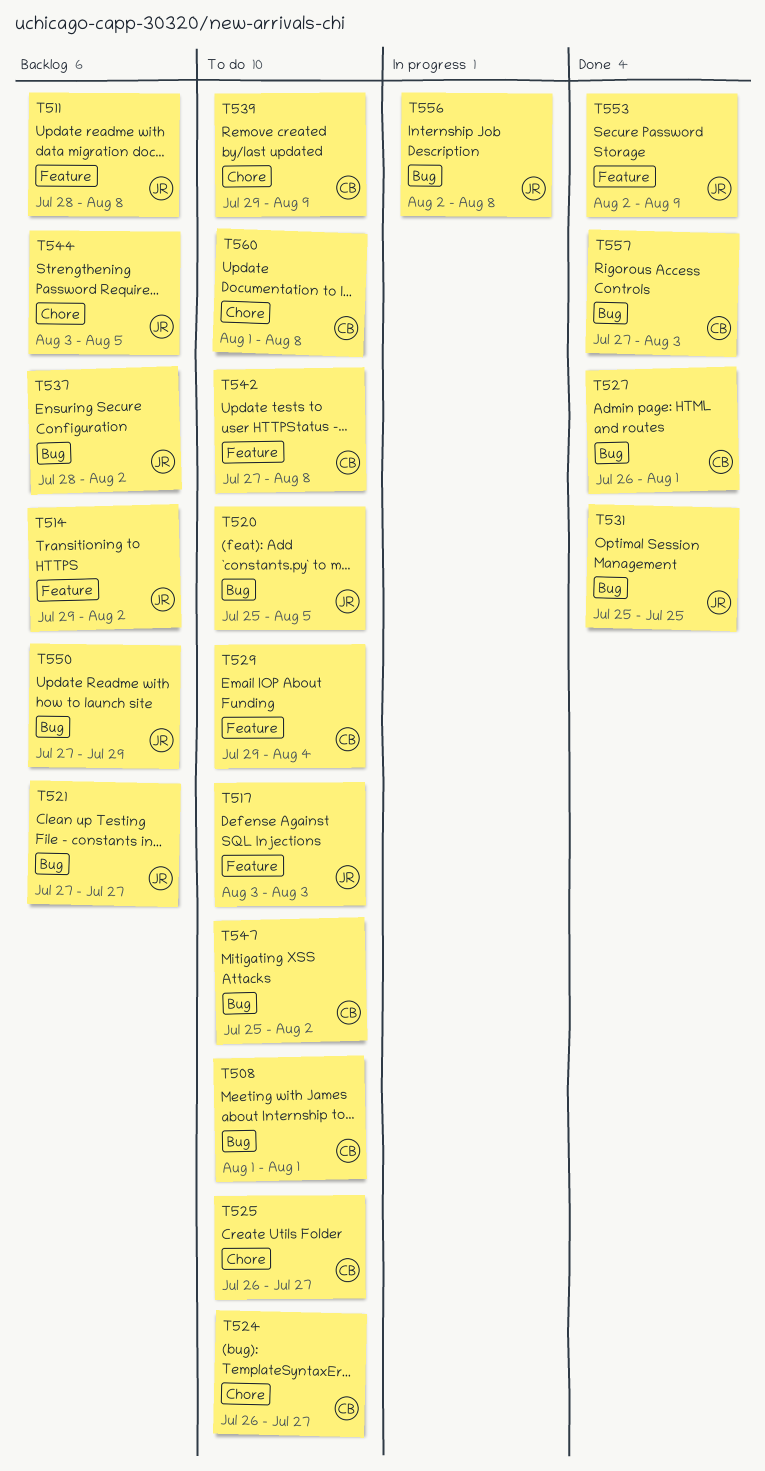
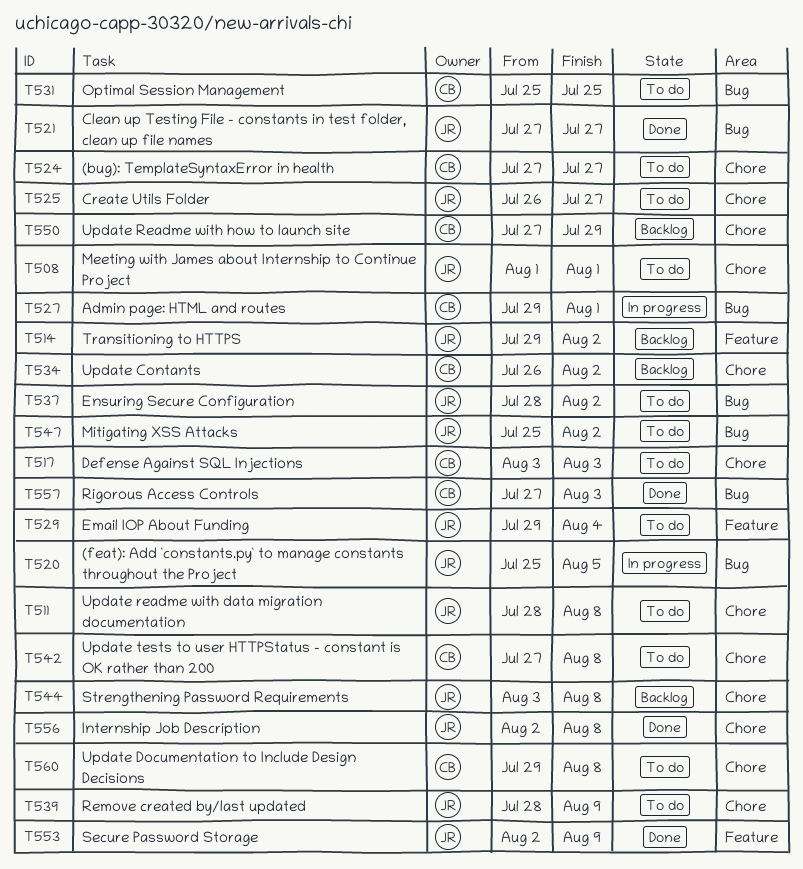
T508, owner: CB -> JR
T508, label: Bug -> Chore
T511, status: Backlog -> To do
T511, label: Feature -> Chore
T517, owner: JR -> CB
T517, label: Feature -> Chore
T520, status: To do -> In progress
T521, status: Backlog -> Done
T524, start: Jul 26 -> Jul 27
T525, owner: CB -> JR
T527, status: Done -> In progress
T527, start: Jul 26 -> Jul 29
T529, owner: CB -> JR
T531, status: Done -> To do
T531, owner: JR -> CB
T534: none -> present
T537, status: Backlog -> To do
T539, owner: CB -> JR
T539, start: Jul 29 -> Jul 28
T542, label: Feature -> Chore
T544, due: Aug 5 -> Aug 8
T547, owner: CB -> JR
T550, owner: JR -> CB
T550, label: Bug -> Chore
T556, status: In progress -> Done
T556, label: Bug -> Chore
T560, start: Aug 1 -> Jul 29

